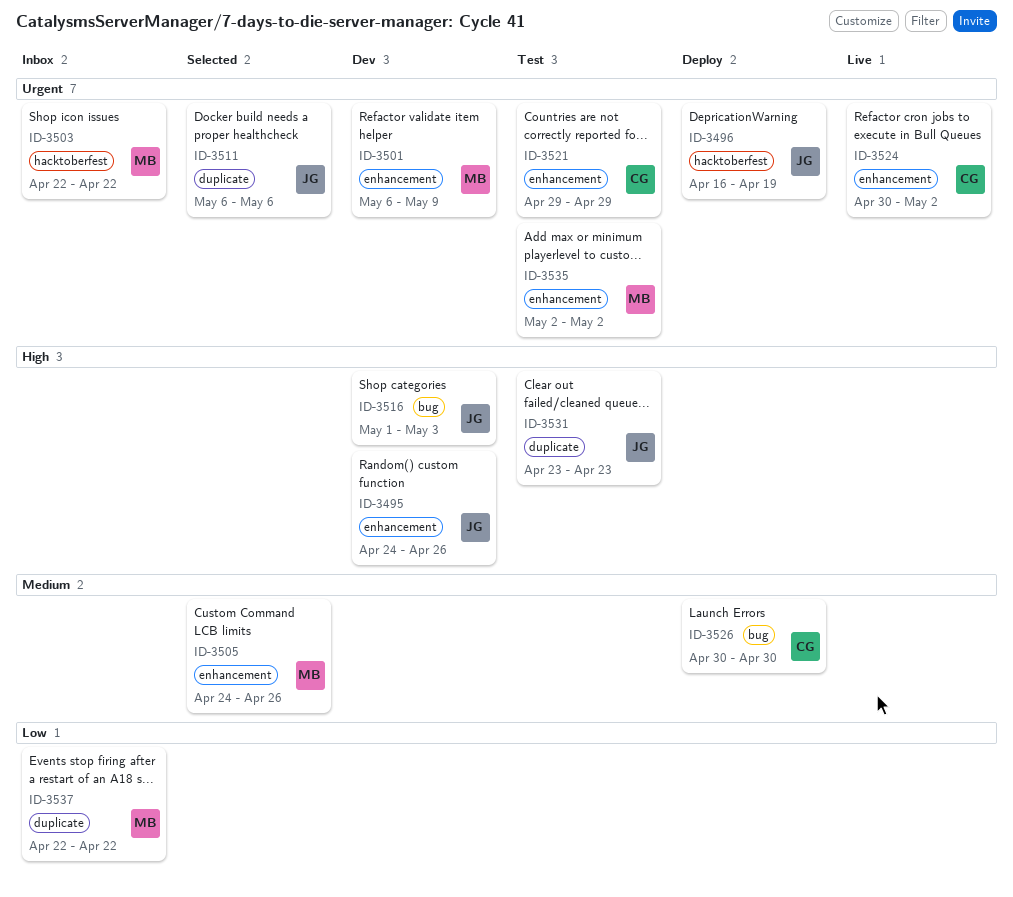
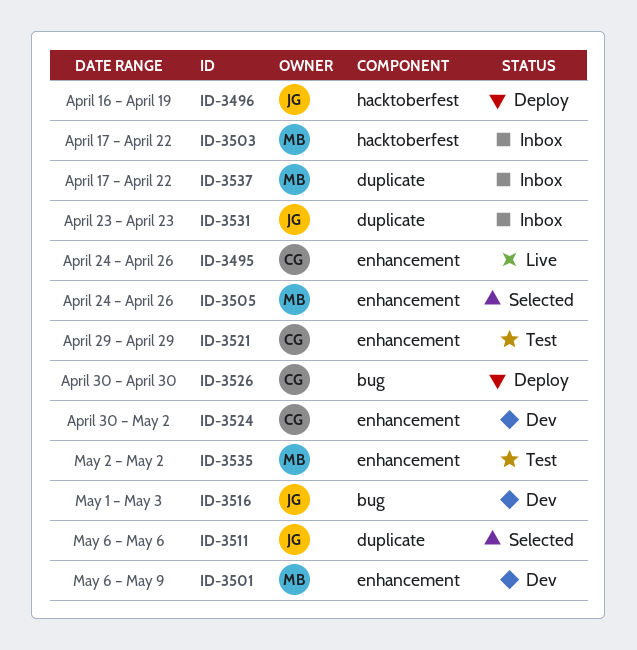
ID-3495, status: Dev -> Live
ID-3495, owner: JG -> CG
ID-3503, start: Apr 22 -> Apr 17
ID-3524, status: Live -> Dev
ID-3531, status: Test -> Inbox
ID-3537, start: Apr 22 -> Apr 17

